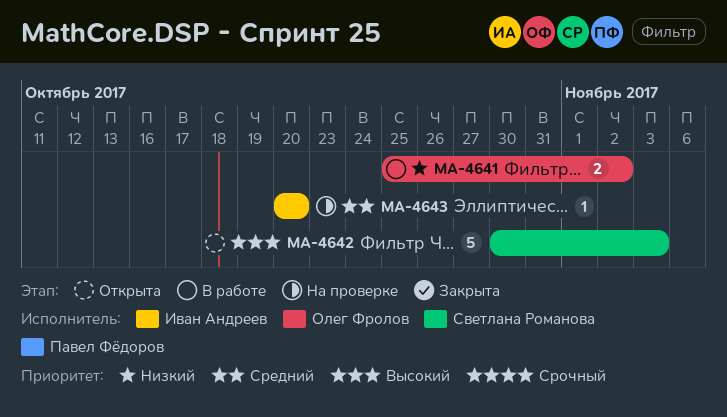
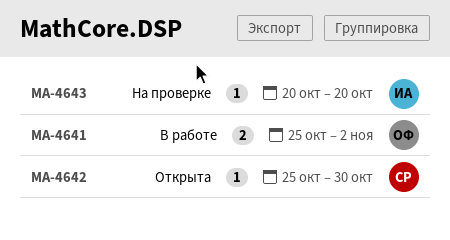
MA-4642, estimate: 5 -> 1
MA-4642, start: Oct 30 -> Oct 25
MA-4642, due: Nov 3 -> Oct 30

